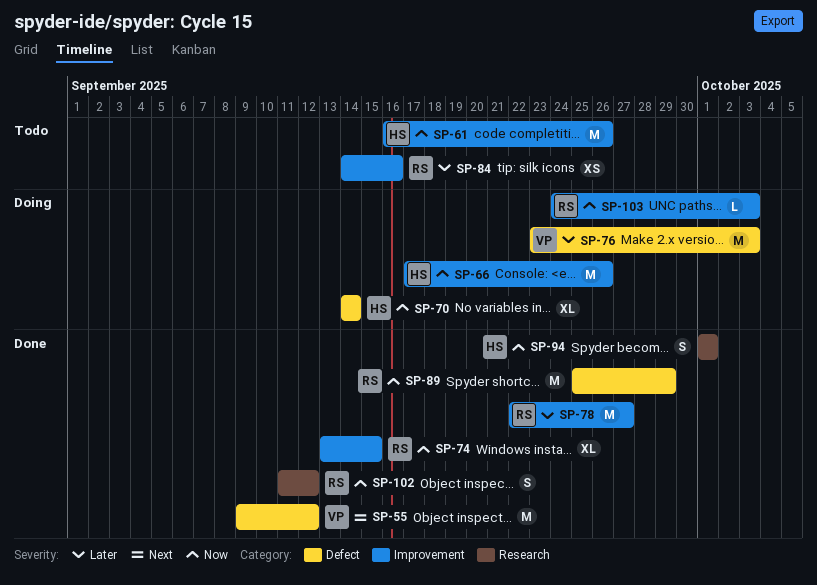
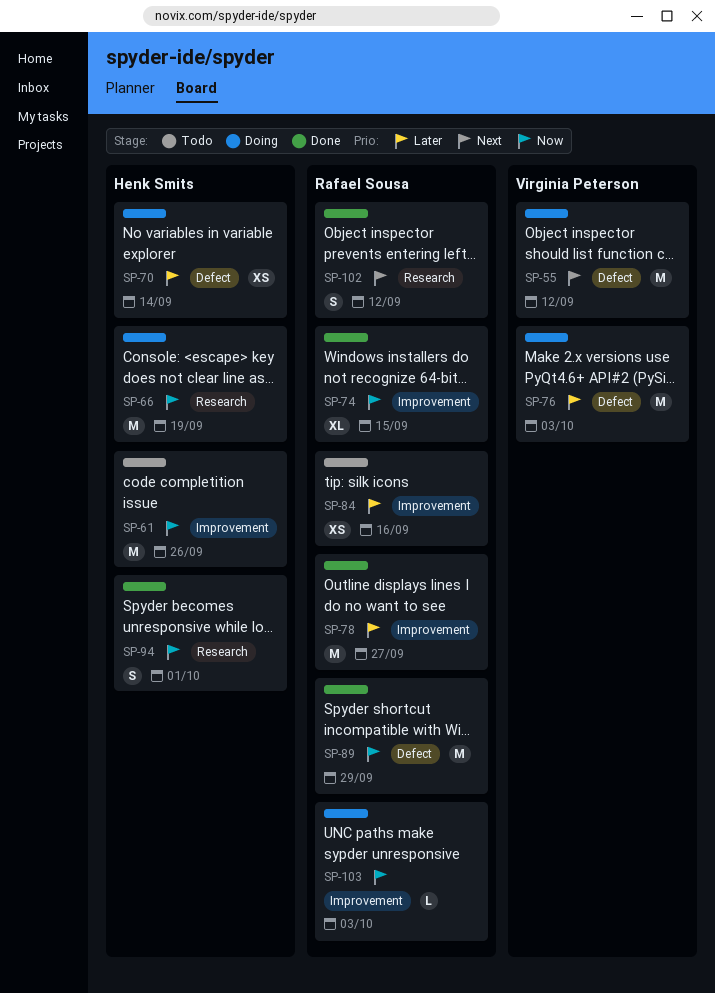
SP-55, status: Done -> Doing
SP-66, label: Improvement -> Research
SP-66, due: Sep 26 -> Sep 19
SP-70, priority: Now -> Later
SP-70, estimate: XL -> XS
SP-102, priority: Now -> Next

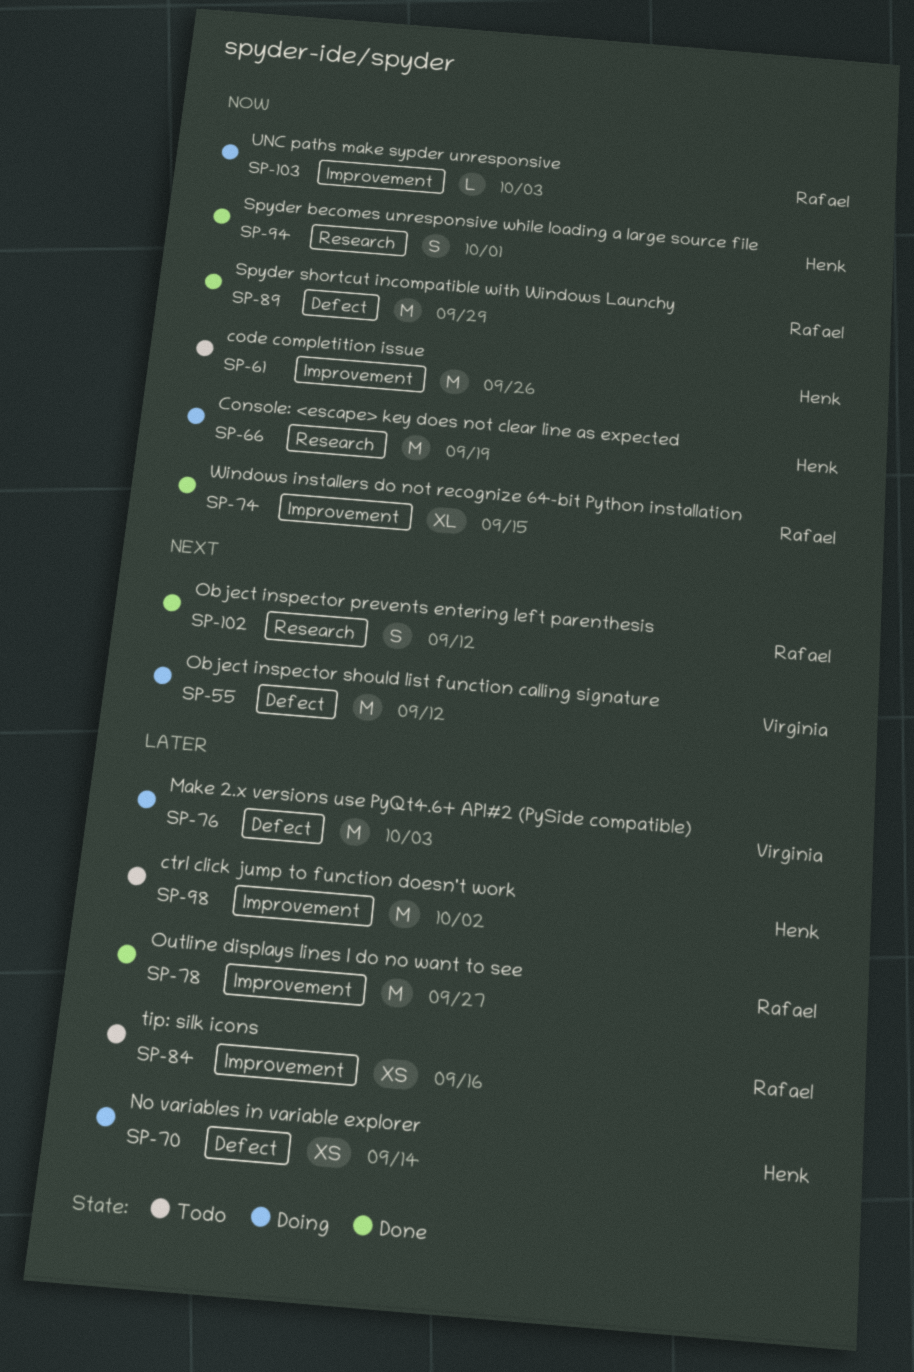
SP-98: none -> present

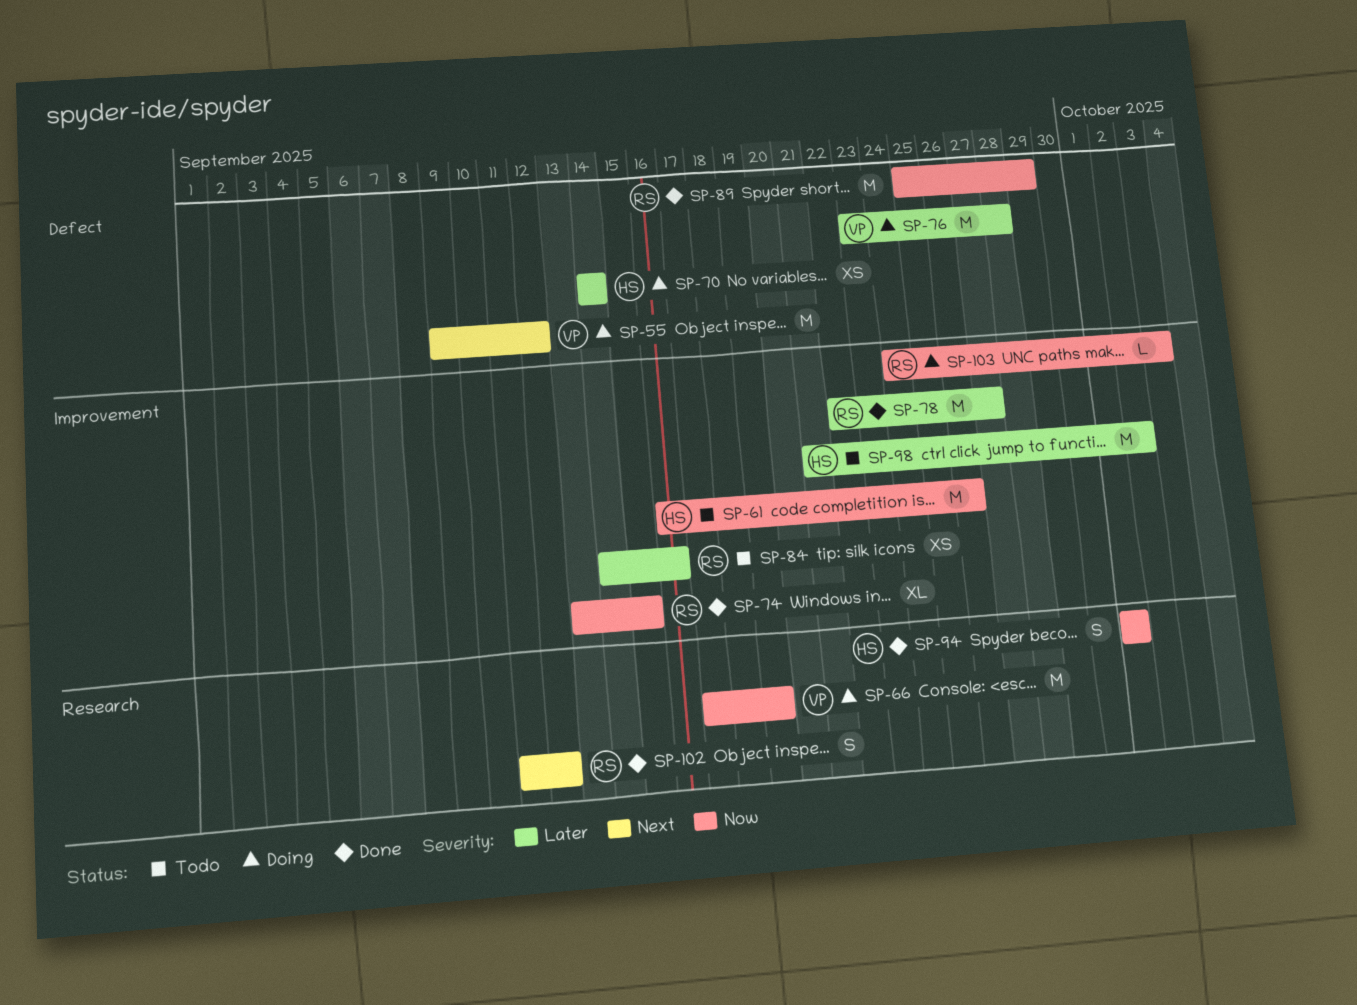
SP-66, owner: Henk -> Virginia
SP-76, due: Oct 3 -> Sep 28

